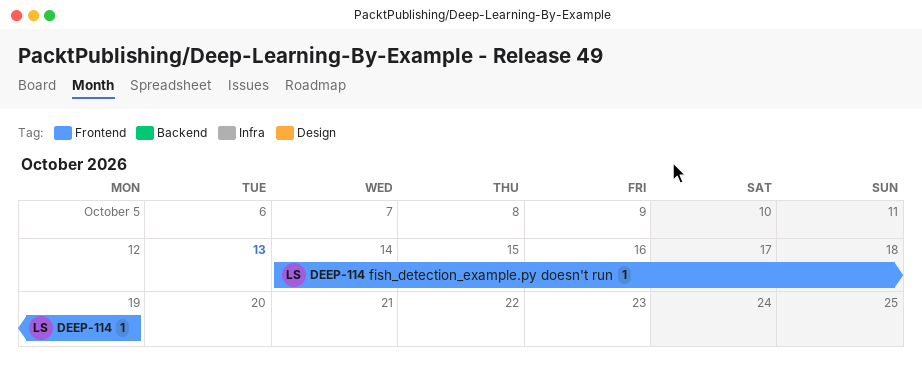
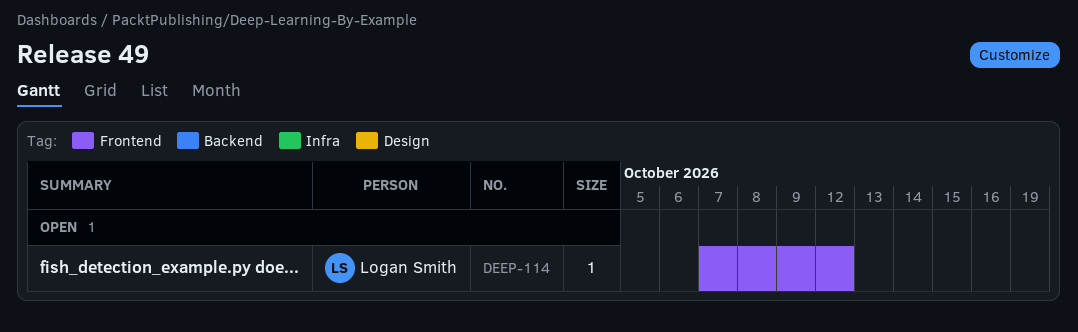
DEEP-114, start: Oct 14 -> Oct 7
DEEP-114, due: Oct 19 -> Oct 12

